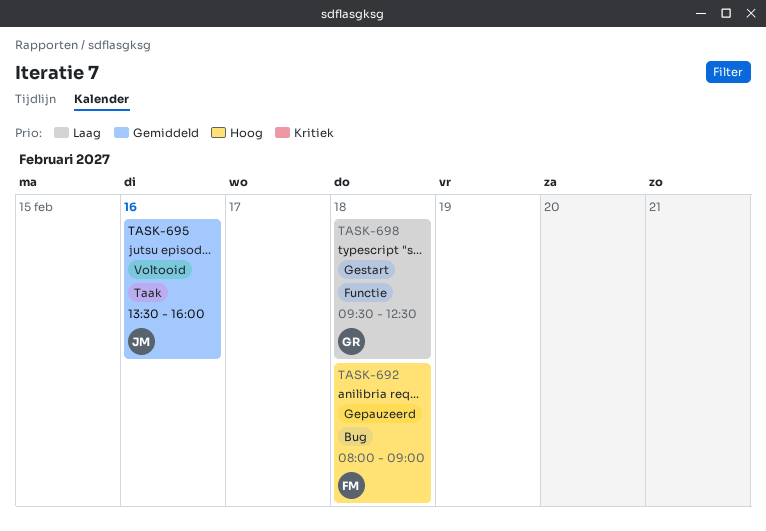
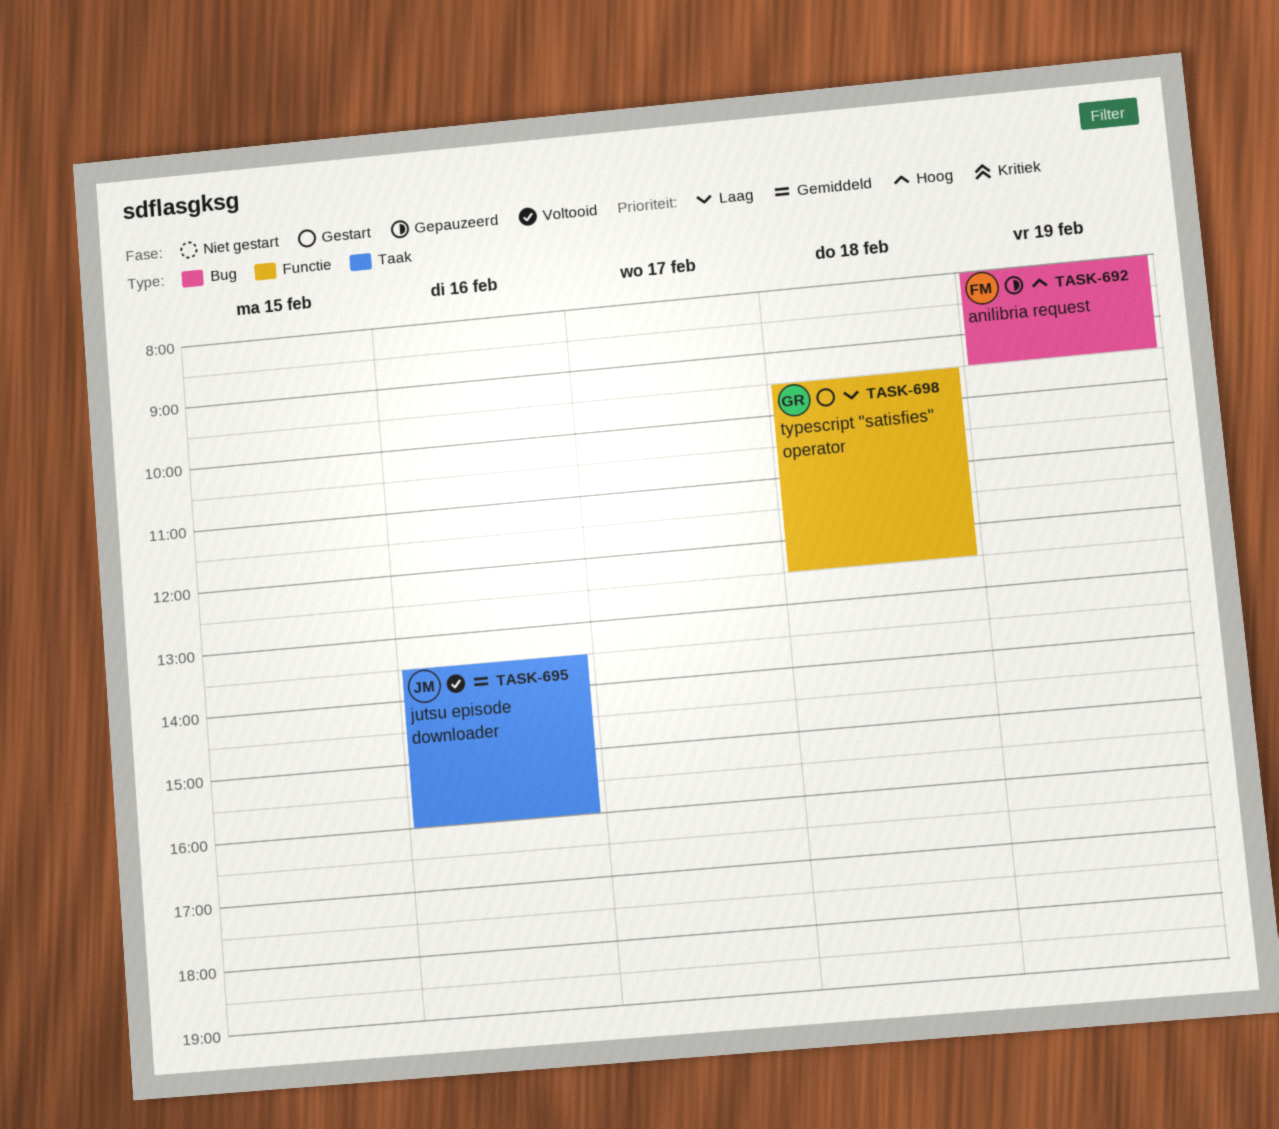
TASK-692, day: Feb 18 -> Feb 19
TASK-692, ends: 09:00 -> 09:30

